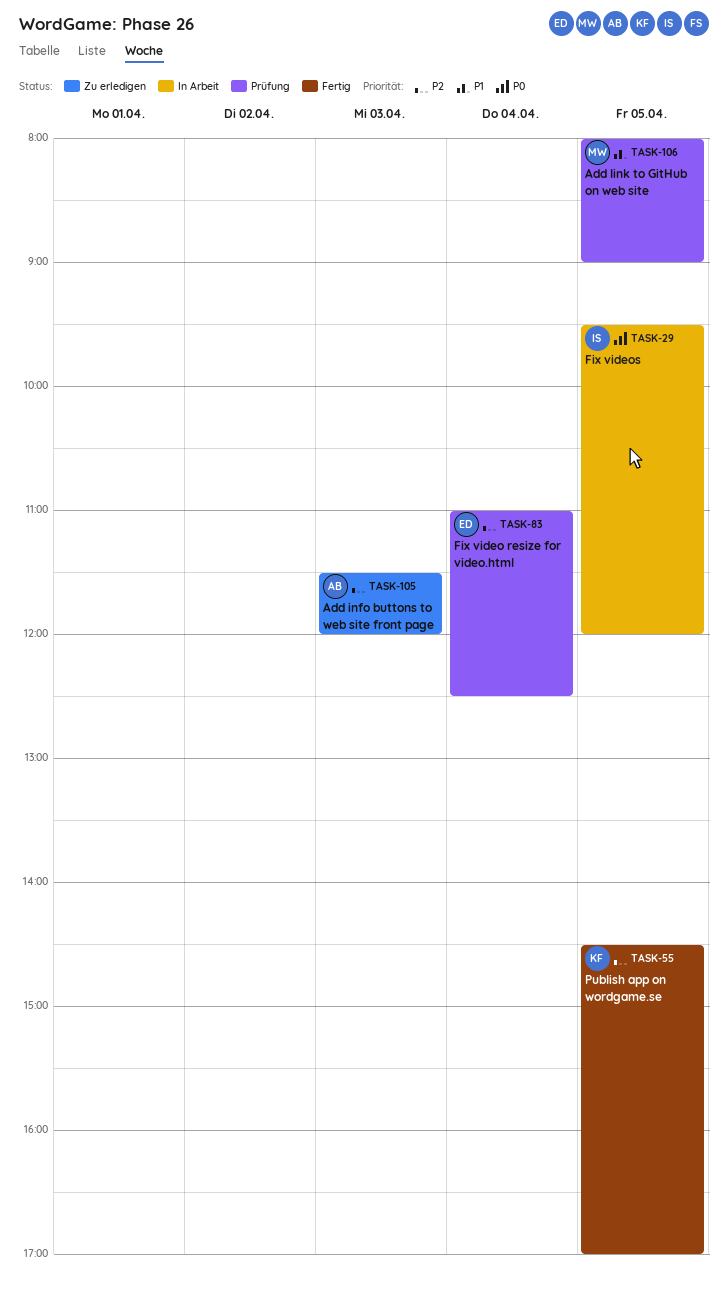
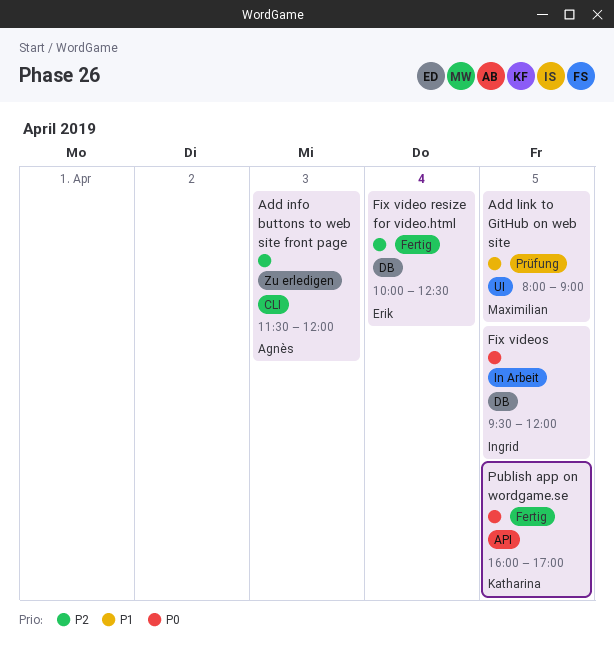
Fix video resize for video.html, status: Prüfung -> Fertig
Fix video resize for video.html, begins: 11:00 -> 10:00
Publish app on wordgame.se, priority: P2 -> P0
Publish app on wordgame.se, begins: 14:30 -> 16:00

